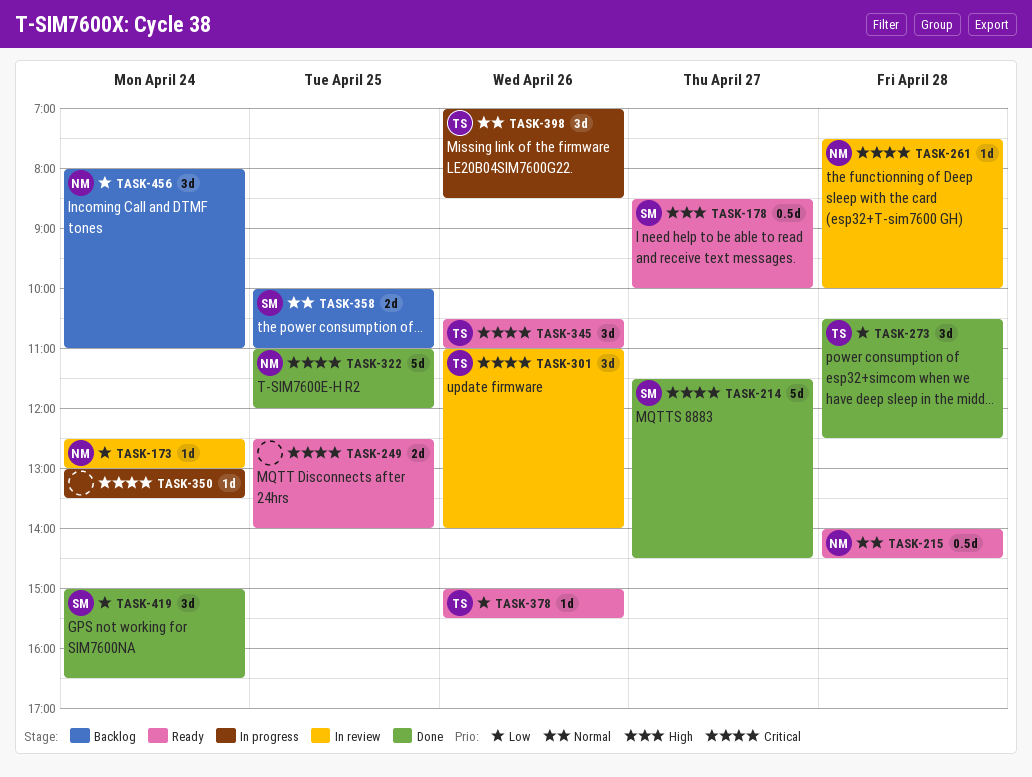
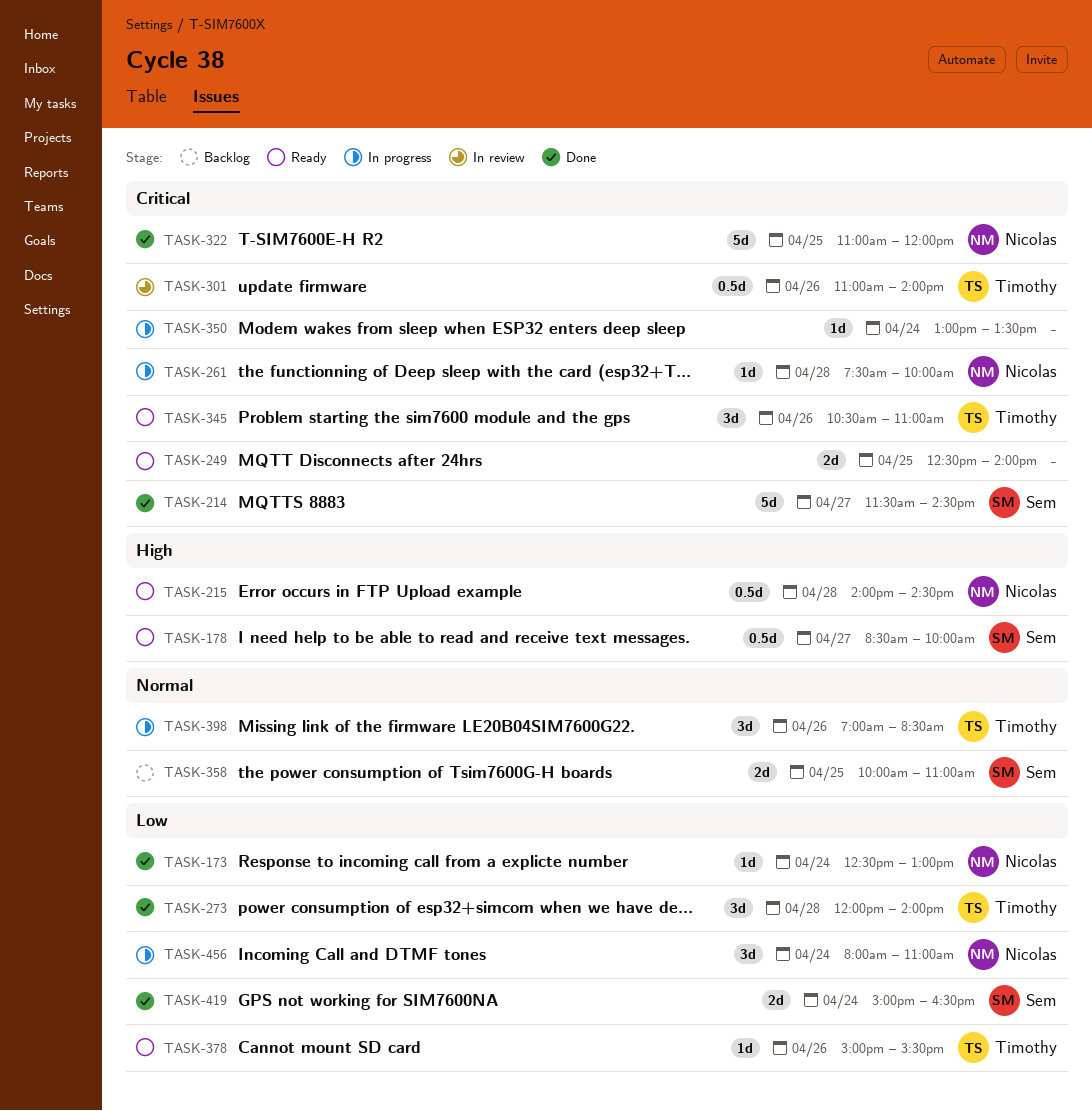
TASK-173, status: In review -> Done
TASK-215, priority: Normal -> High
TASK-261, status: In review -> In progress
TASK-273, begins: 10:30 -> 12:00
TASK-273, ends: 12:30 -> 14:00
TASK-301, estimate: 3d -> 0.5d
TASK-419, estimate: 3d -> 2d
TASK-456, status: Backlog -> In progress

